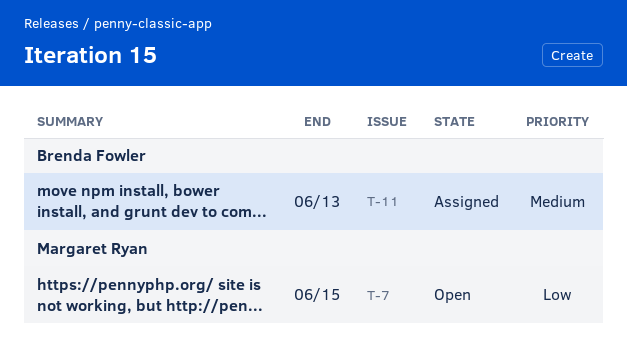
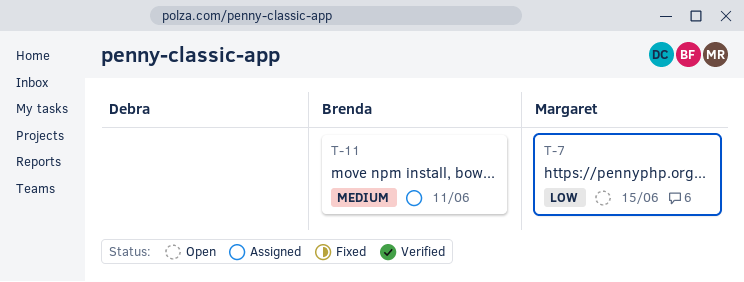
T-11, due: Jun 13 -> Jun 11

